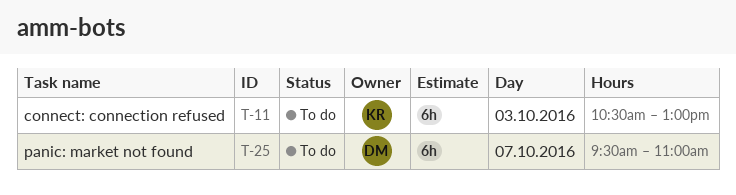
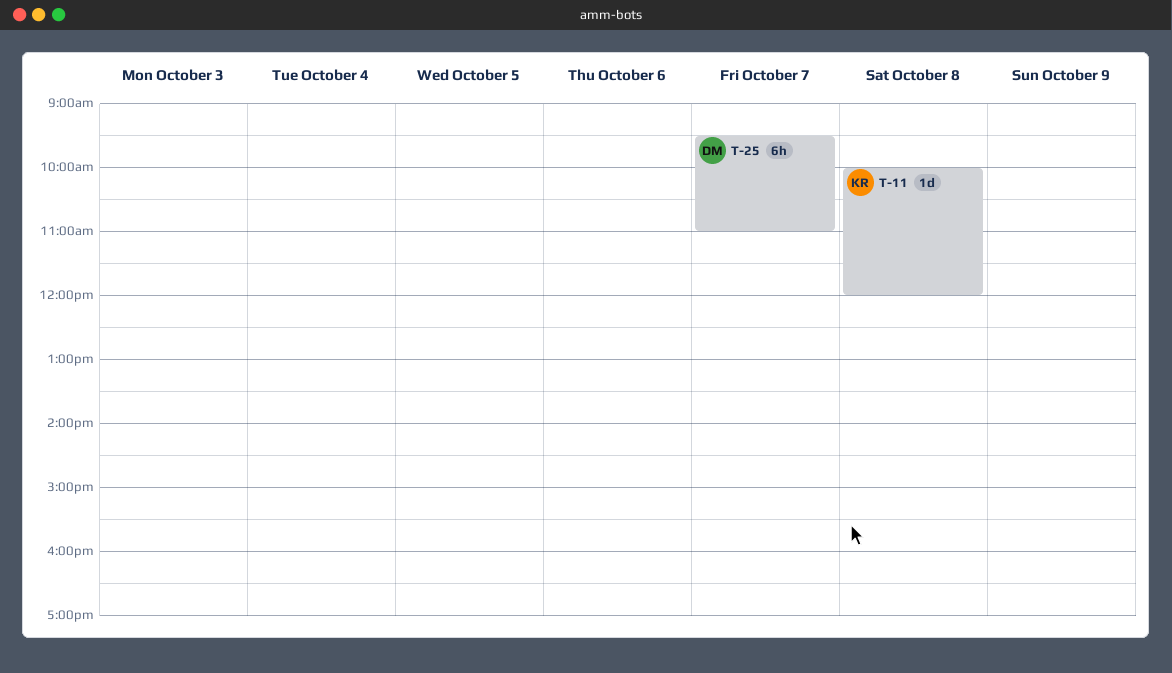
T-11, estimate: 6h -> 1d
T-11, day: Oct 3 -> Oct 8
T-11, begins: 10:30 -> 10:00
T-11, ends: 13:00 -> 12:00

